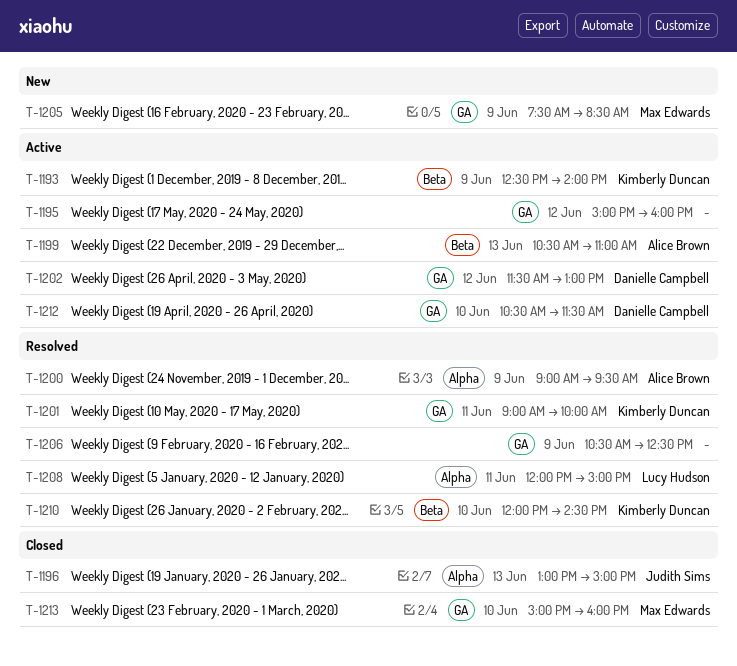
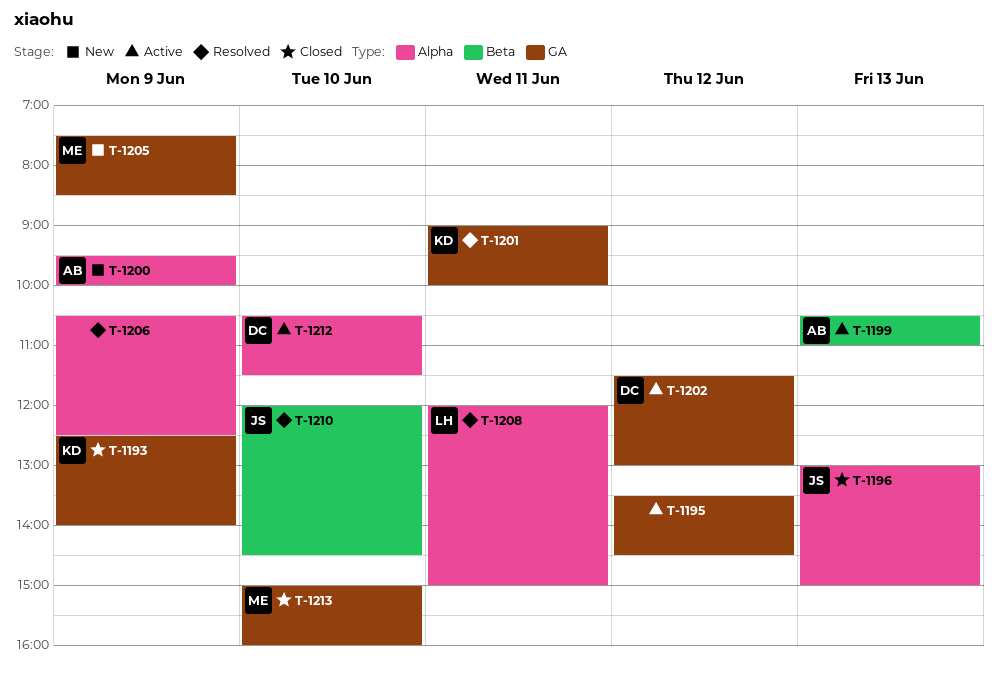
T-1193, status: Active -> Closed
T-1193, label: Beta -> GA
T-1195, begins: 15:00 -> 13:30
T-1195, ends: 16:00 -> 14:30
T-1200, status: Resolved -> New
T-1200, begins: 09:00 -> 09:30
T-1200, ends: 09:30 -> 10:00
T-1206, label: GA -> Alpha
T-1210, owner: Kimberly Duncan -> Judith Sims
T-1212, label: GA -> Alpha

